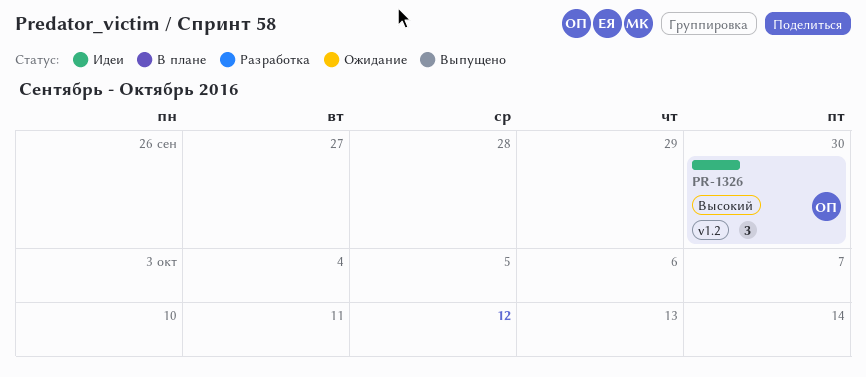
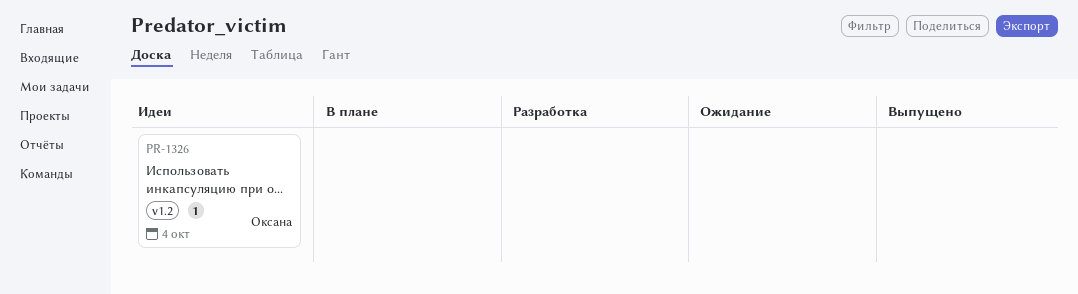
PR-1326, estimate: 3 -> 1
PR-1326, due: Sep 30 -> Oct 4

